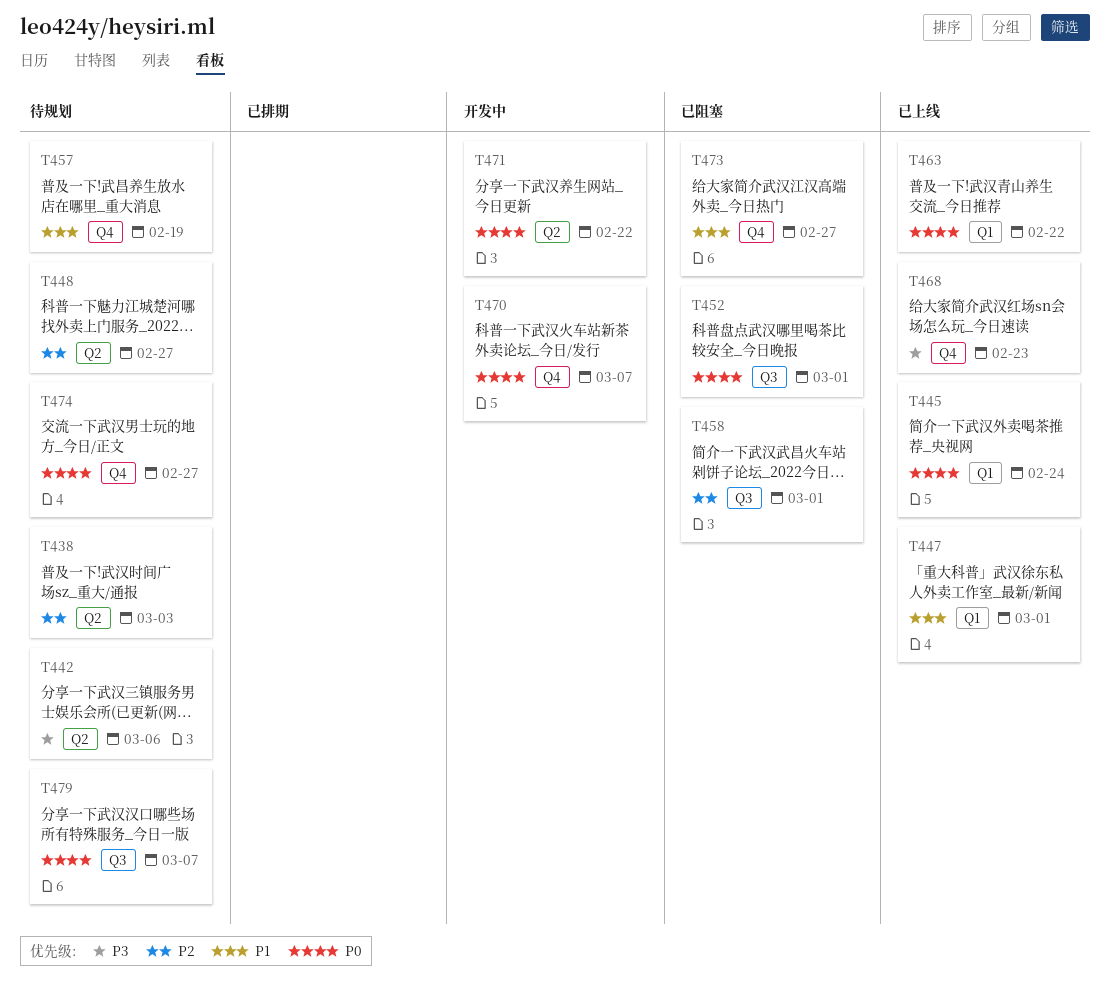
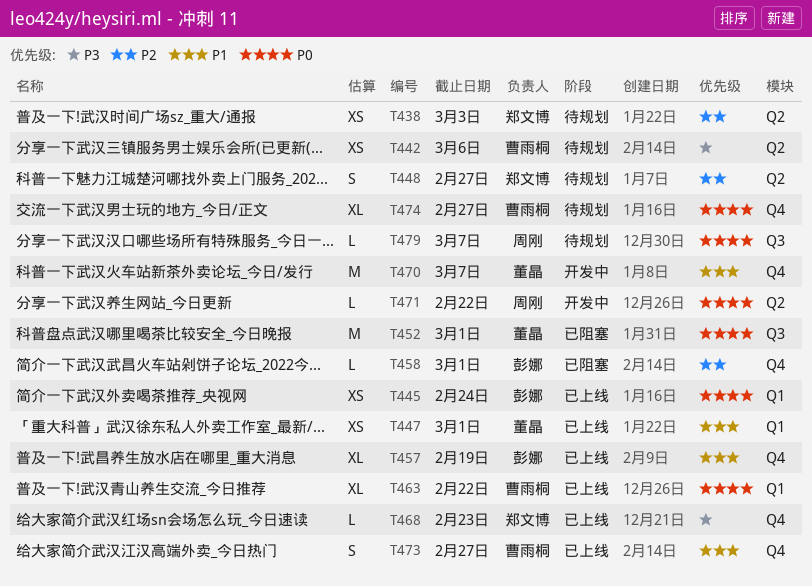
T457, status: 待规划 -> 已上线
T458, label: Q3 -> Q4
T470, priority: P0 -> P1
T473, status: 已阻塞 -> 已上线

